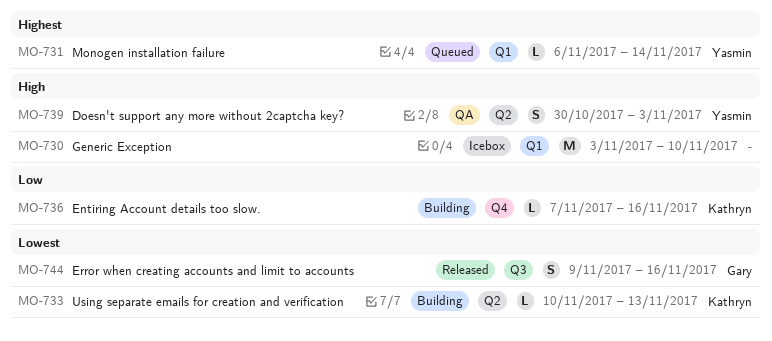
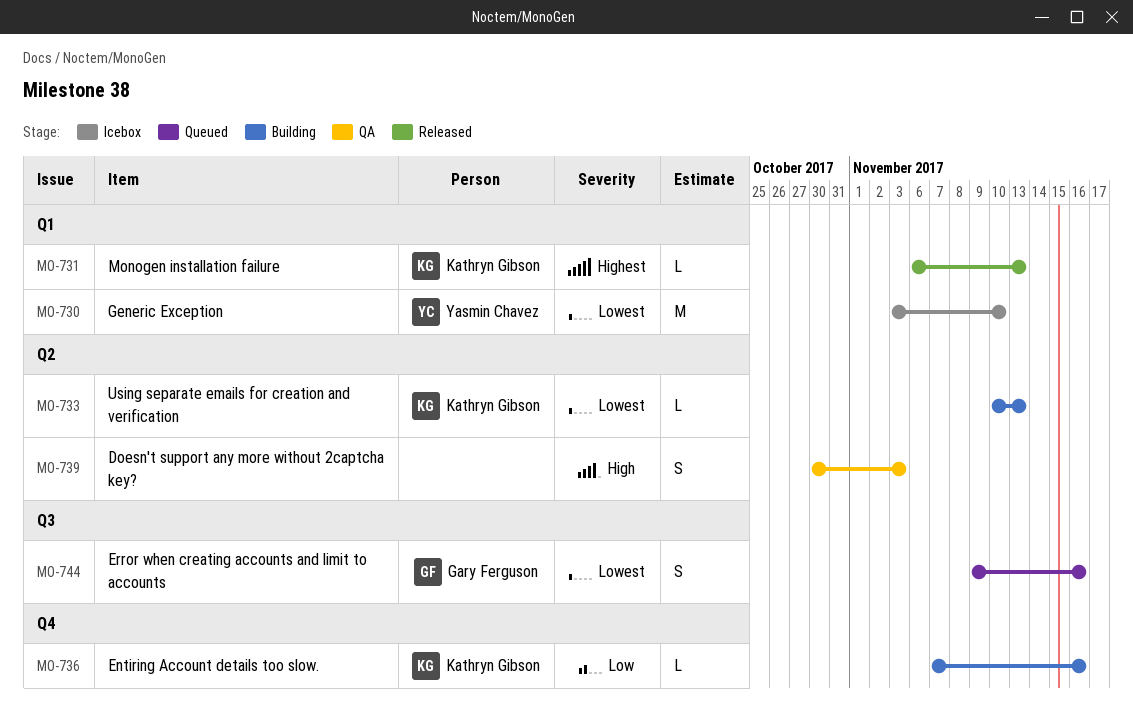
MO-730, owner: none -> Yasmin Chavez
MO-730, priority: High -> Lowest
MO-731, status: Queued -> Released
MO-731, owner: Yasmin Chavez -> Kathryn Gibson
MO-731, due: Nov 14 -> Nov 13
MO-739, owner: Yasmin Chavez -> none
MO-744, status: Released -> Queued

